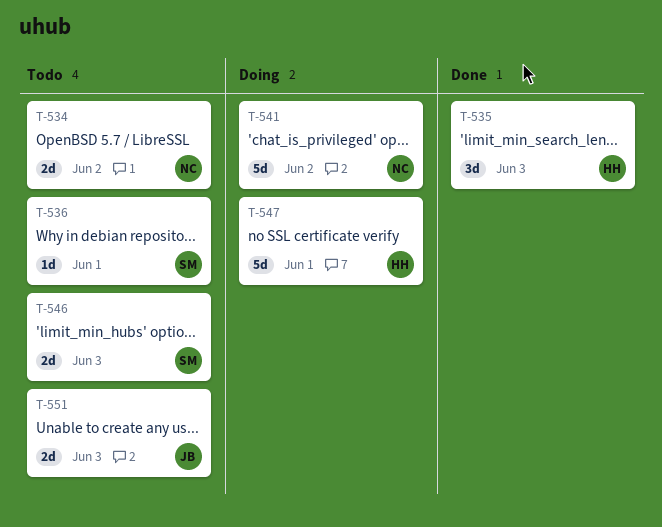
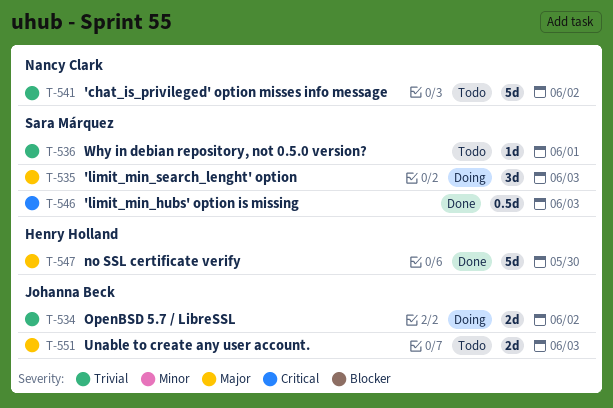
T-534, status: Todo -> Doing
T-534, owner: Nancy Clark -> Johanna Beck
T-535, status: Done -> Doing
T-535, owner: Henry Holland -> Sara Márquez
T-541, status: Doing -> Todo
T-546, status: Todo -> Done
T-546, estimate: 2d -> 0.5d
T-547, status: Doing -> Done
T-547, due: Jun 1 -> May 30

